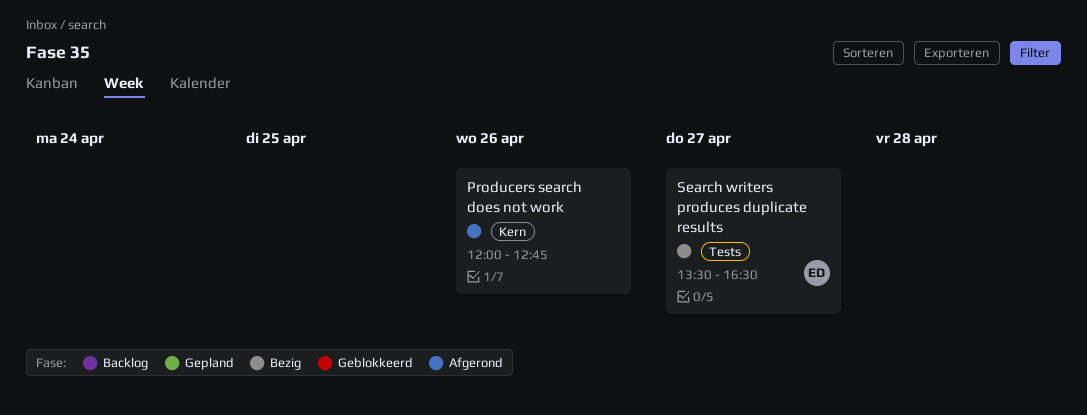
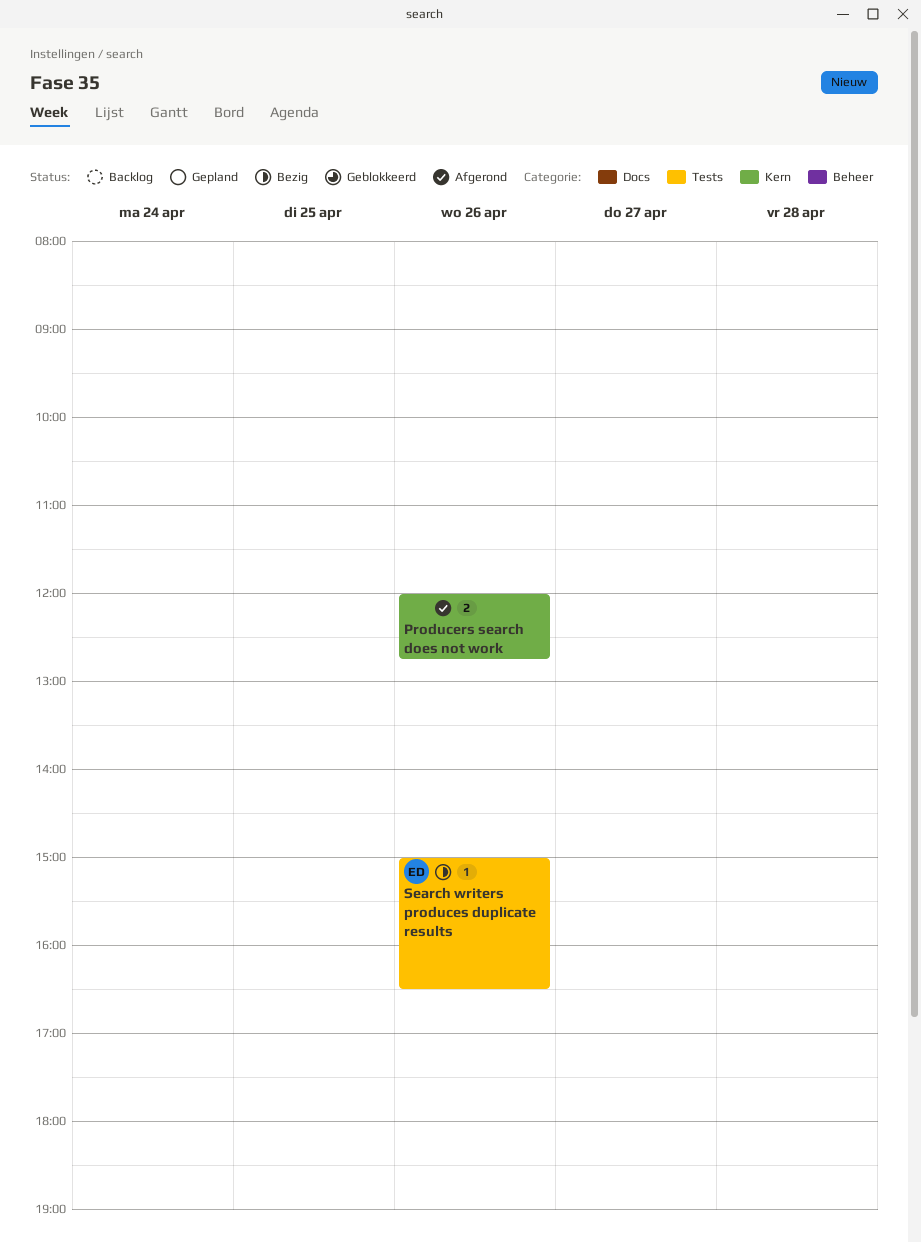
Search writers produces duplicate results, day: Apr 27 -> Apr 26
Search writers produces duplicate results, begins: 13:30 -> 15:00

